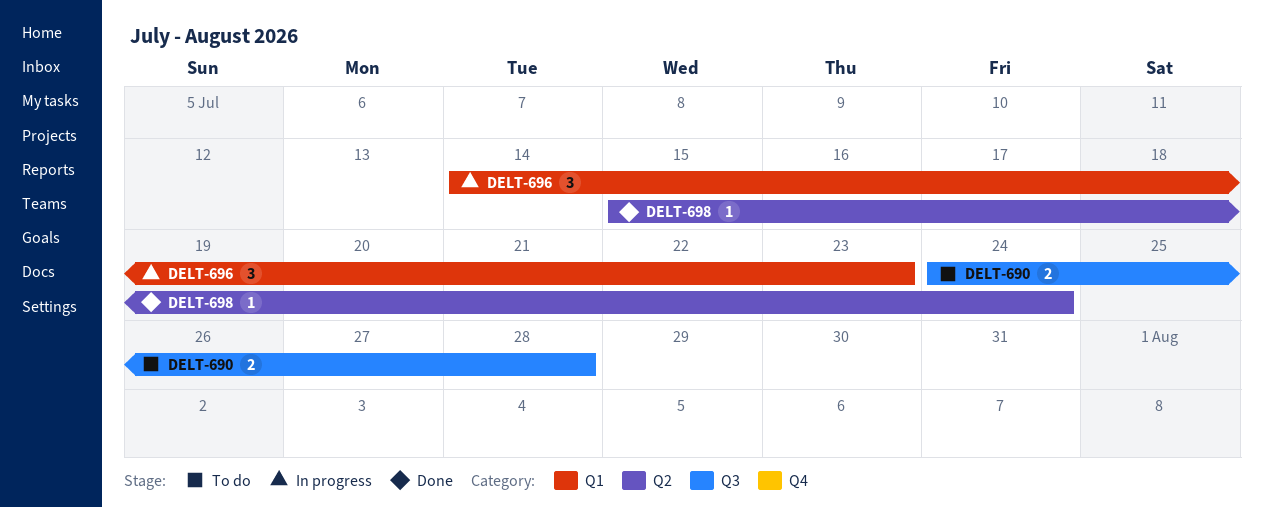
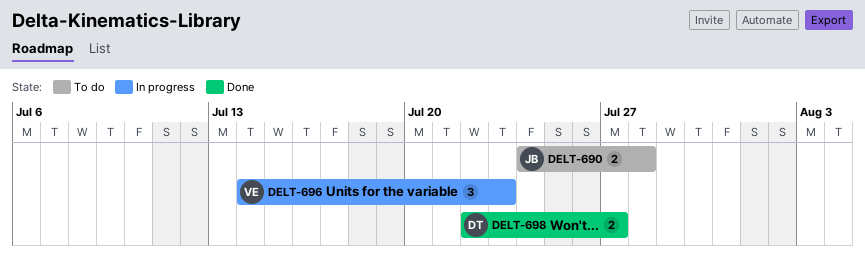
DELT-698, estimate: 1 -> 2
DELT-698, start: Jul 15 -> Jul 22
DELT-698, due: Jul 24 -> Jul 27

